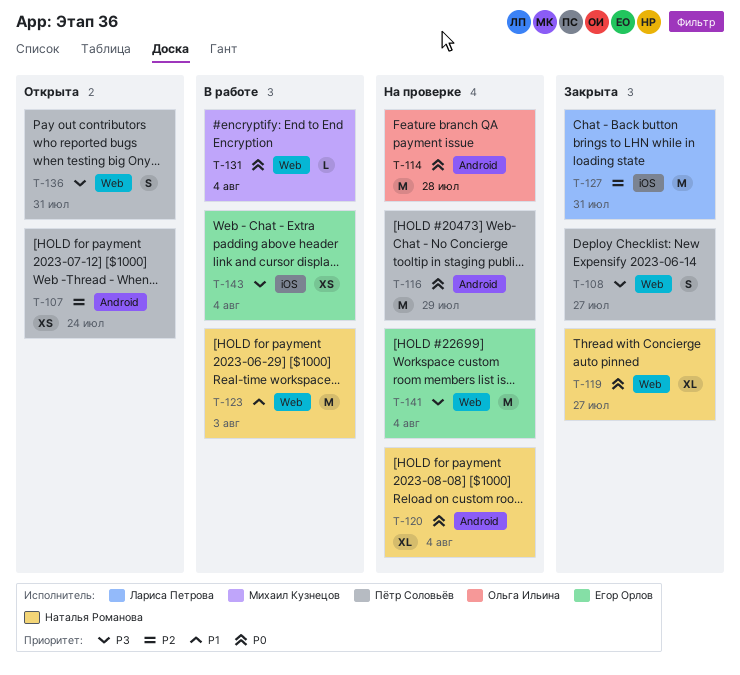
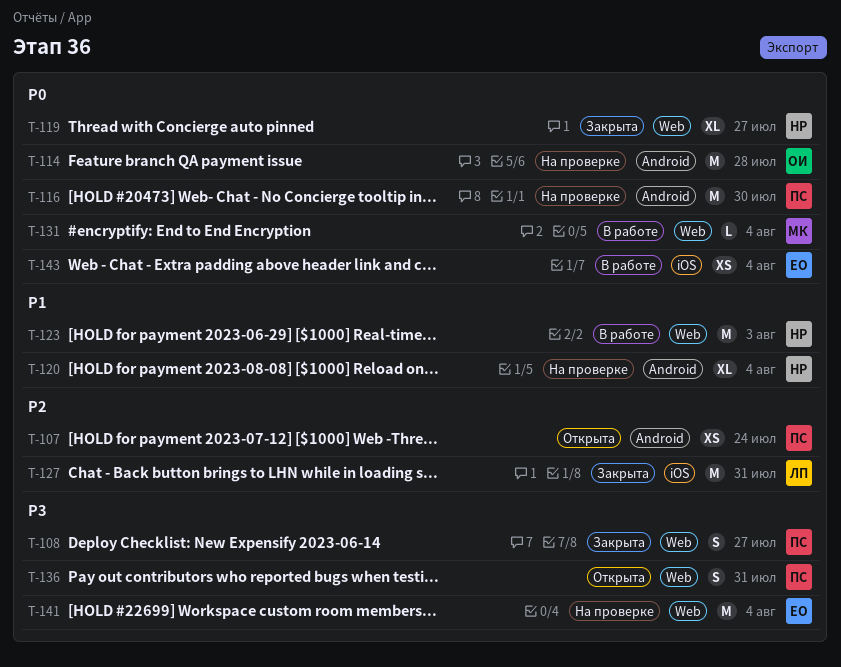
T-116, due: Jul 29 -> Jul 30
T-120, priority: P0 -> P1
T-143, priority: P3 -> P0

